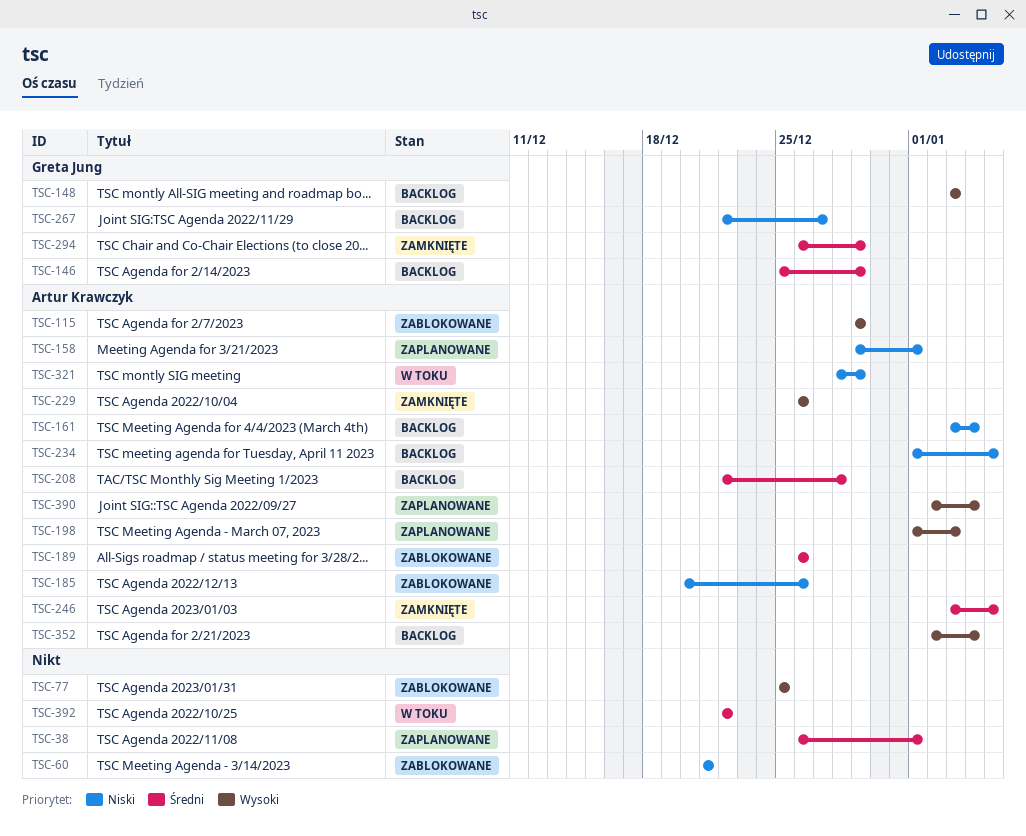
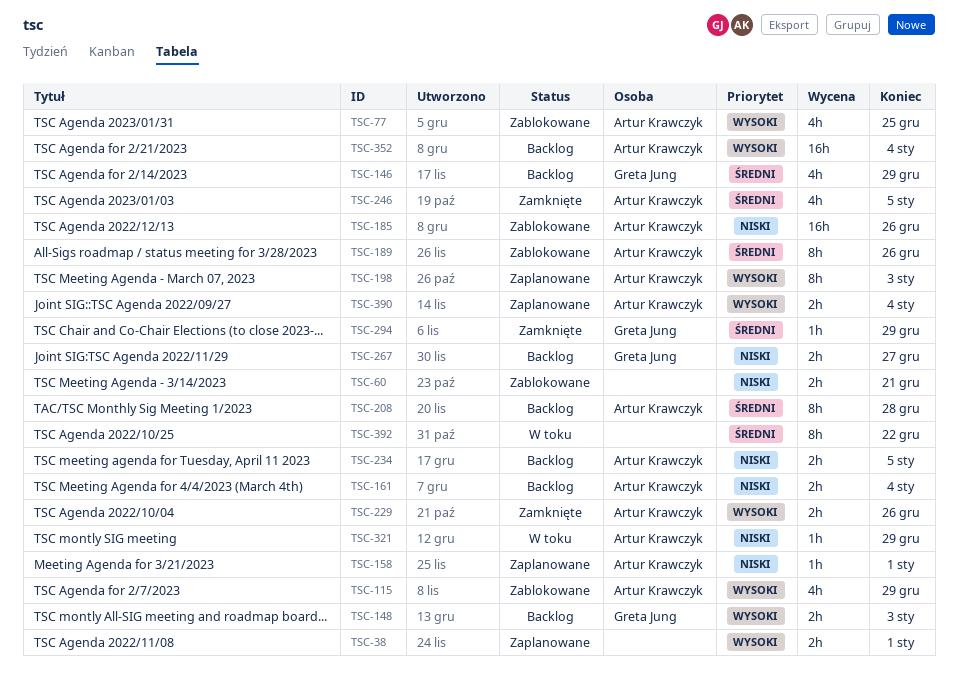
TSC-38, priority: Średni -> Wysoki
TSC-77, owner: none -> Artur Krawczyk

